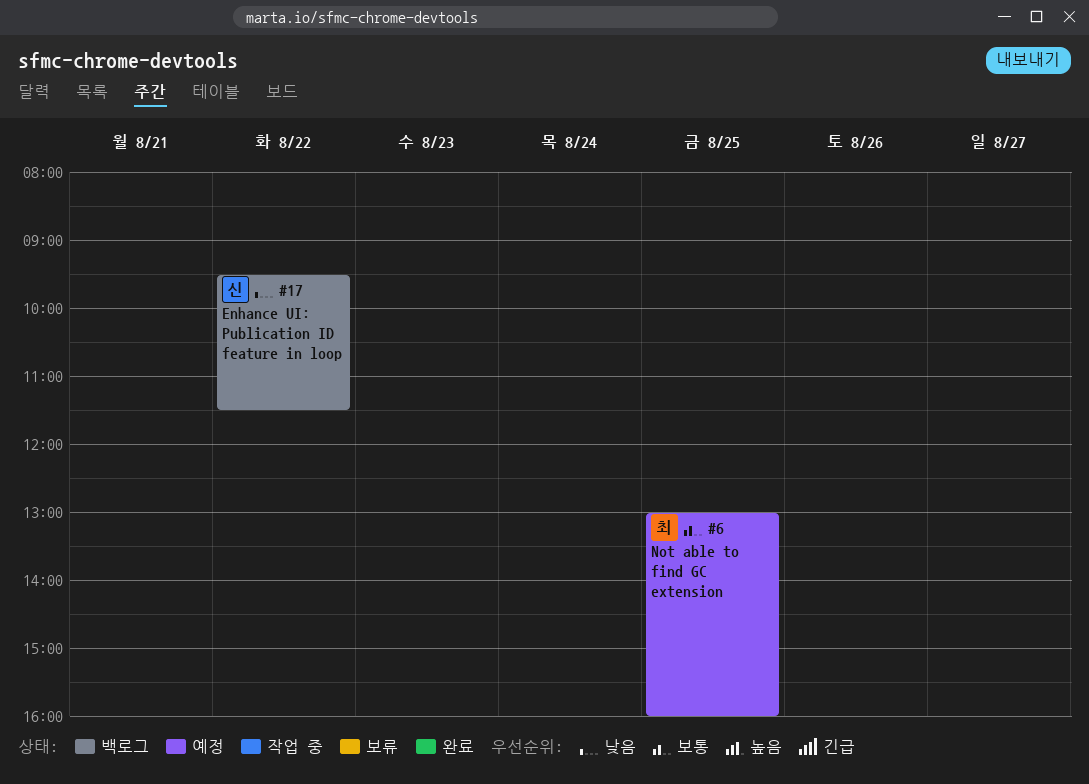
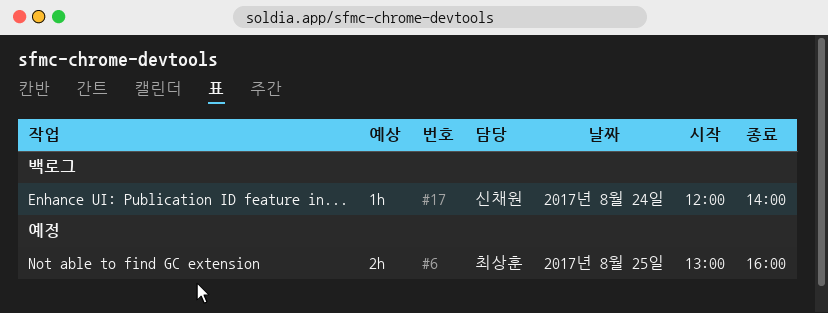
#17, day: Aug 22 -> Aug 24
#17, begins: 09:30 -> 12:00
#17, ends: 11:30 -> 14:00

